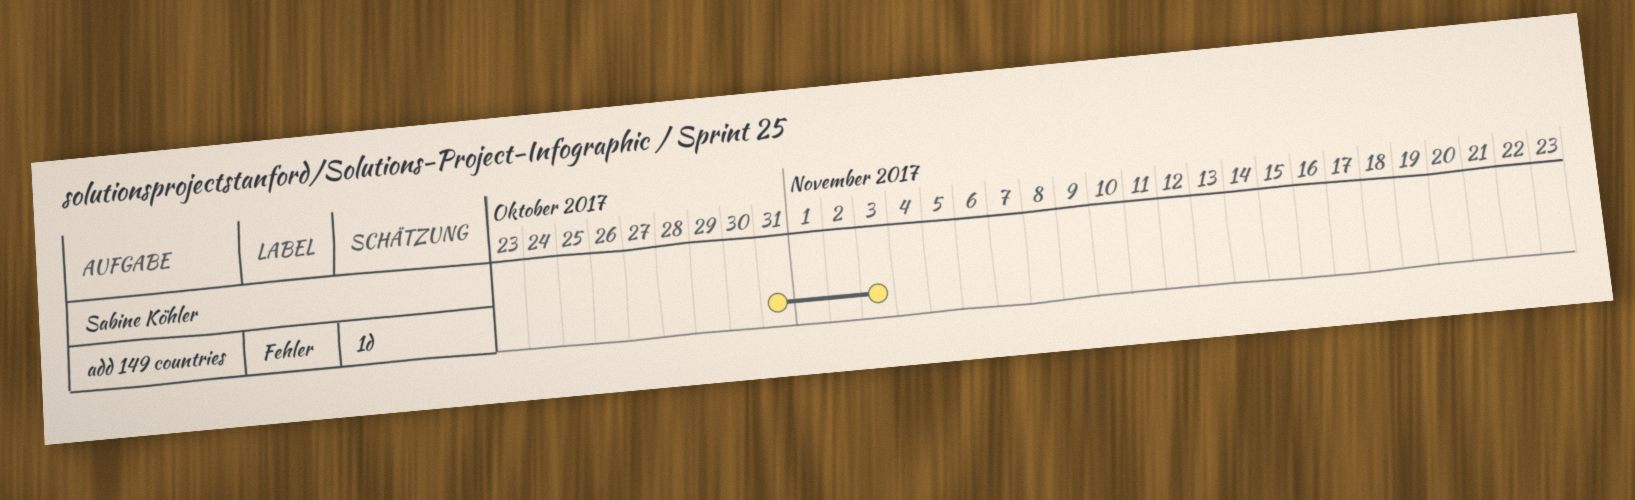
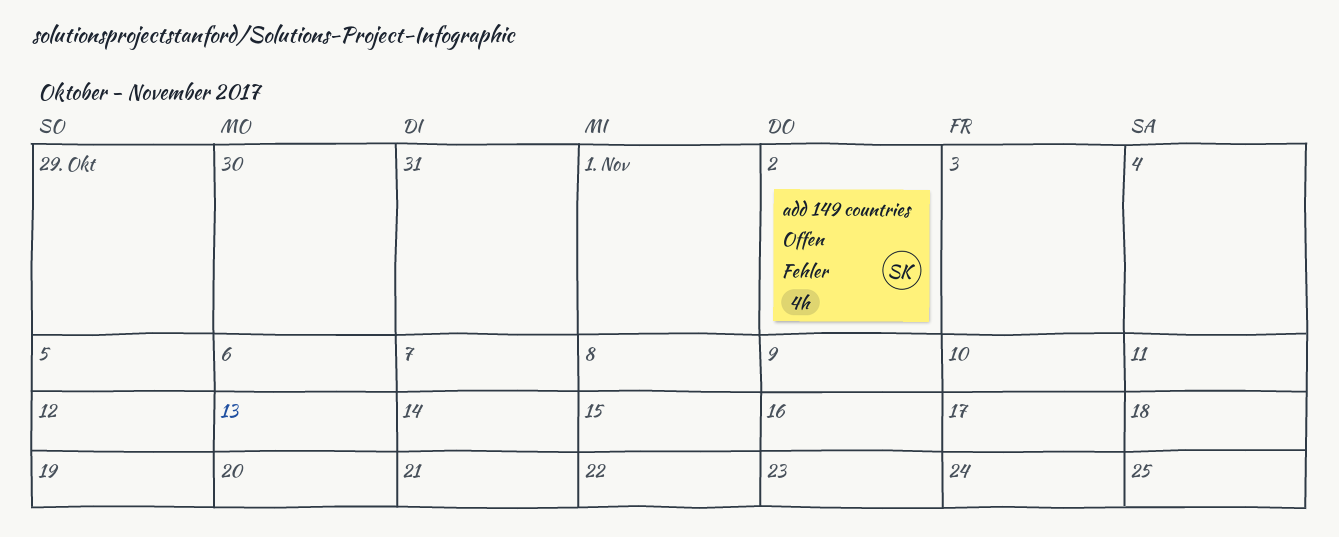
add 149 countries, estimate: 1d -> 4h
add 149 countries, due: Nov 3 -> Nov 2

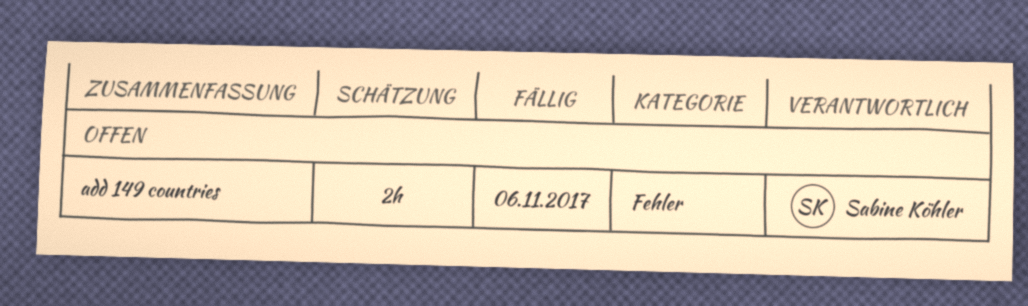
add 149 countries, estimate: 4h -> 2h
add 149 countries, due: Nov 2 -> Nov 6

